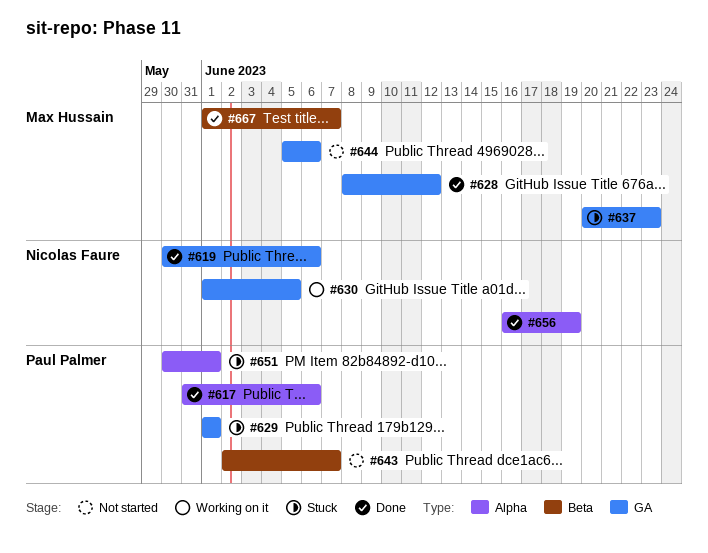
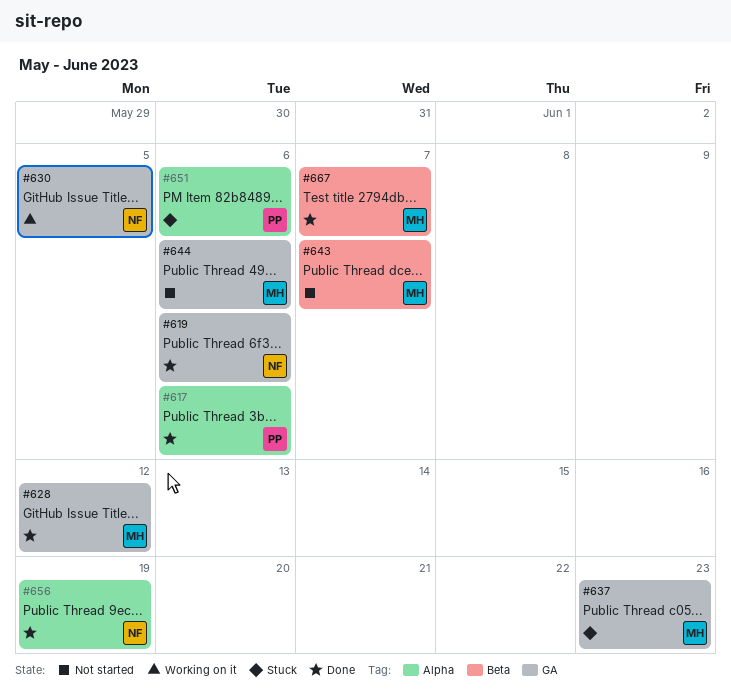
#629: present -> none
#643, owner: Paul Palmer -> Max Hussain
#651, due: Jun 1 -> Jun 6

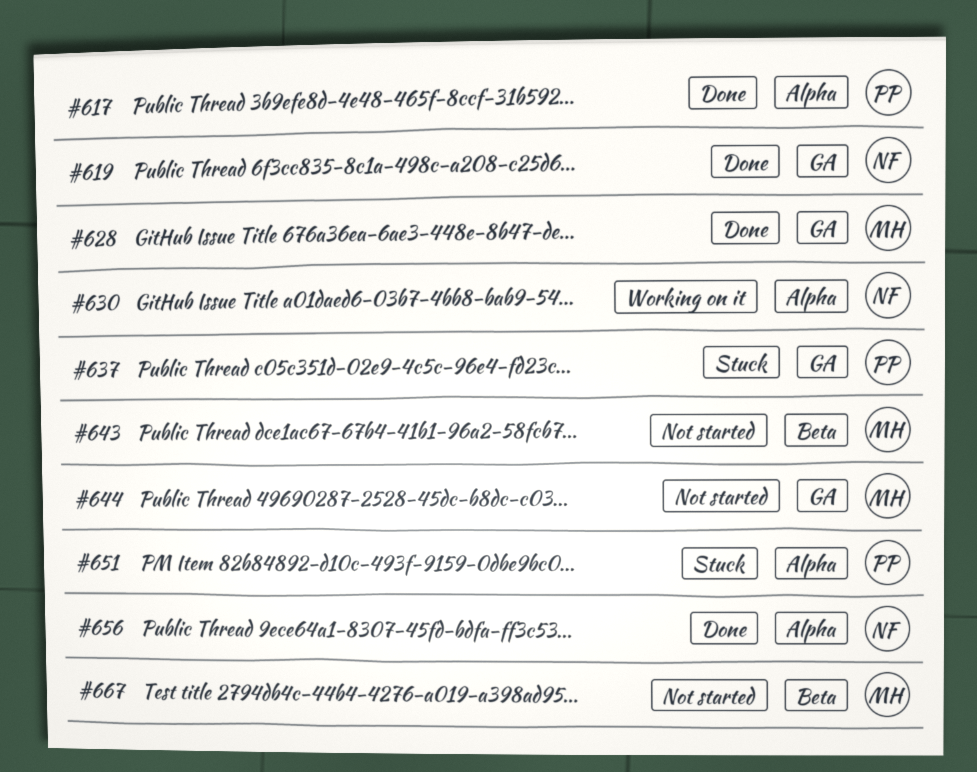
#630, label: GA -> Alpha
#637, owner: MH -> PP
#667, status: Done -> Not started

